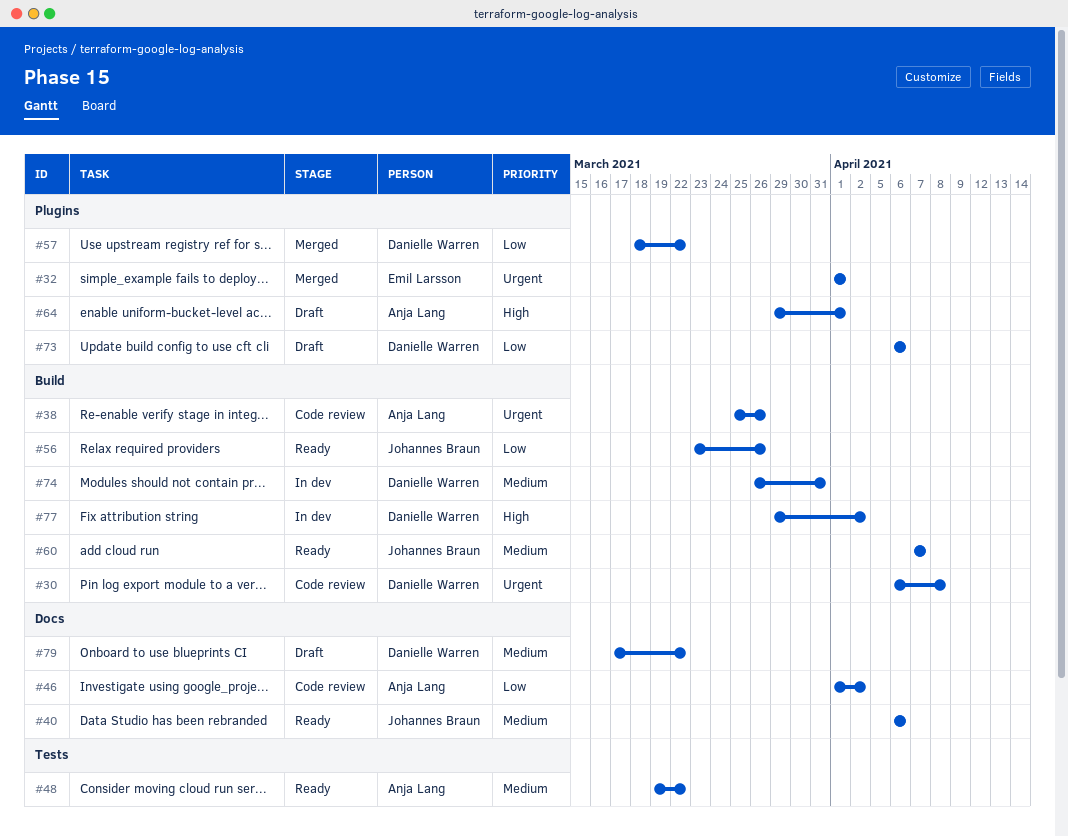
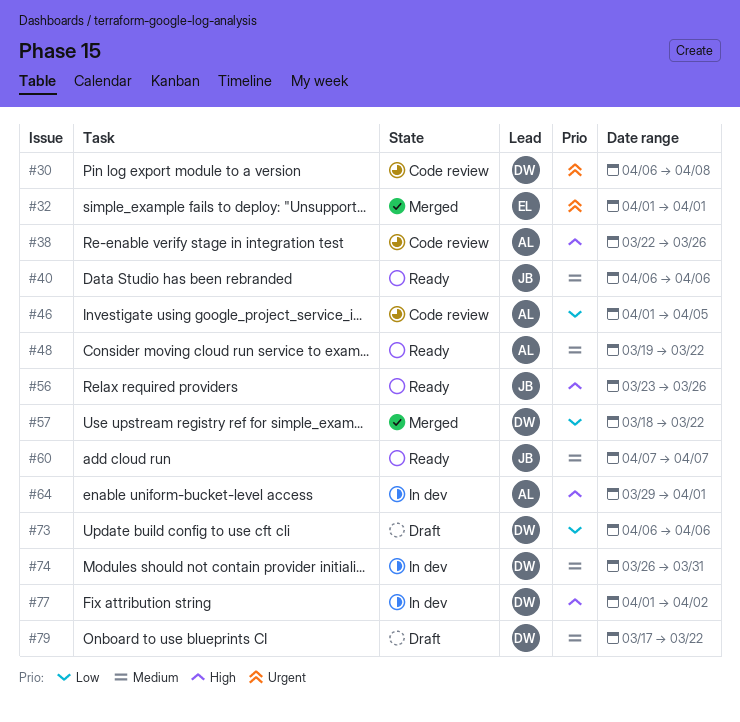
#38, priority: Urgent -> High
#38, start: Mar 25 -> Mar 22
#46, due: Apr 2 -> Apr 5
#56, priority: Low -> High
#64, status: Draft -> In dev
#77, start: Mar 29 -> Apr 1

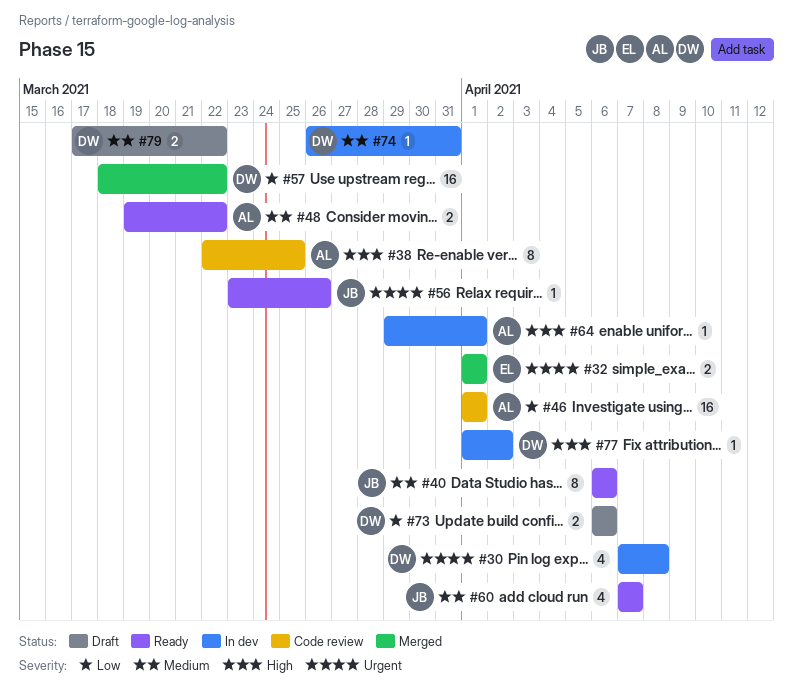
#30, status: Code review -> In dev
#30, start: Apr 6 -> Apr 7
#38, due: Mar 26 -> Mar 25
#46, due: Apr 5 -> Apr 1
#56, priority: High -> Urgent

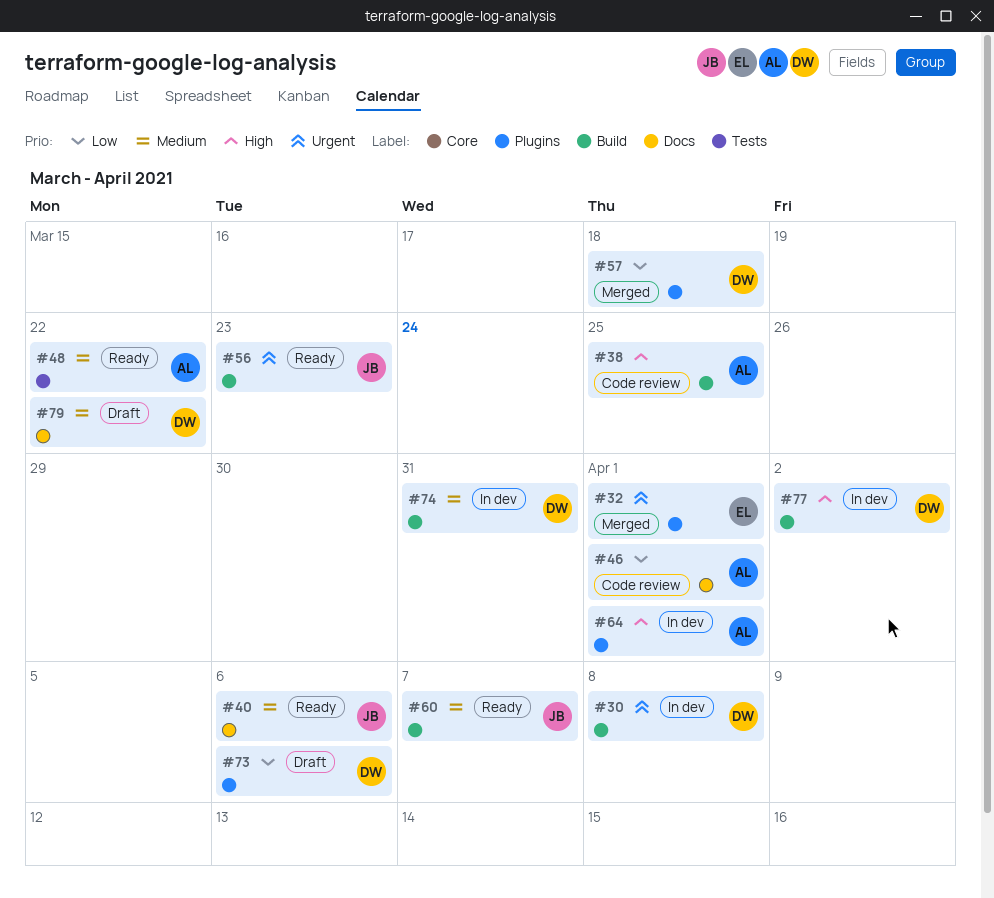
#56, due: Mar 26 -> Mar 23
#57, due: Mar 22 -> Mar 18

